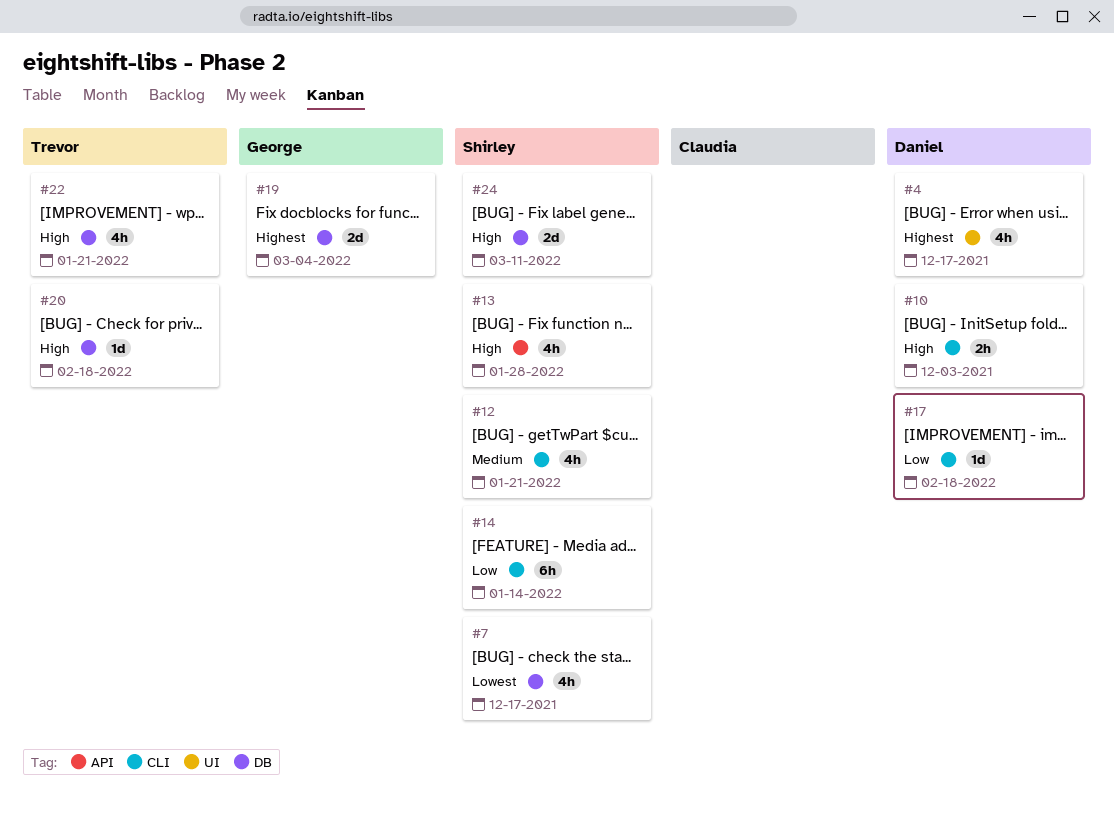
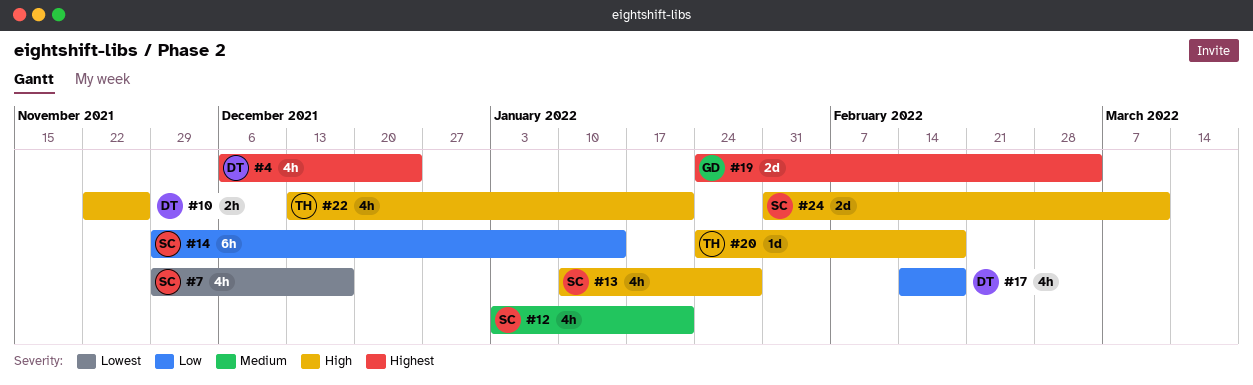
#4, due: Dec 17 -> Dec 24
#10, due: Dec 3 -> Nov 26
#17, estimate: 1d -> 4h

